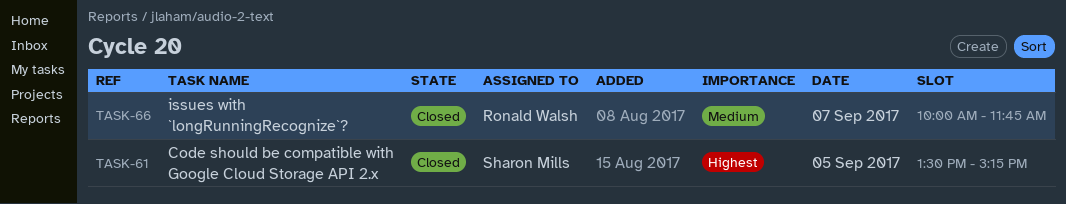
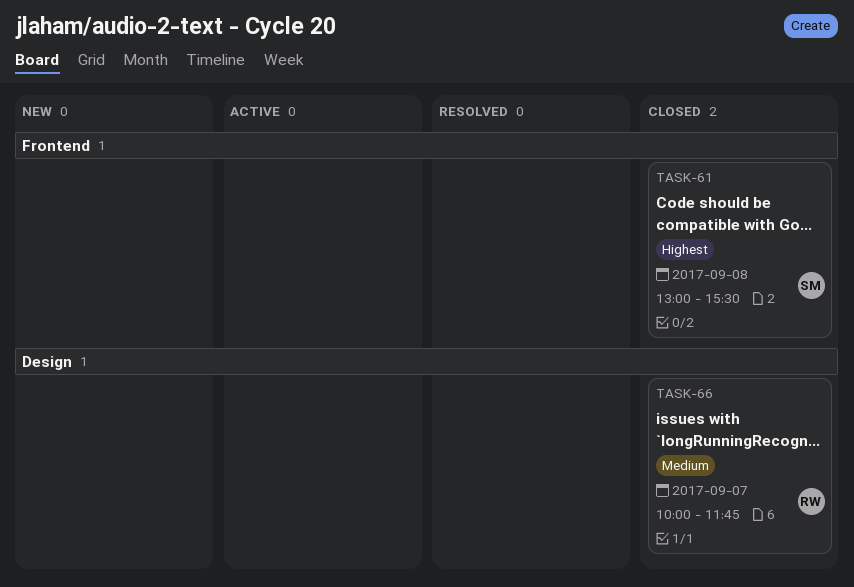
TASK-61, day: Sep 5 -> Sep 8
TASK-61, begins: 13:30 -> 13:00
TASK-61, ends: 15:15 -> 15:30

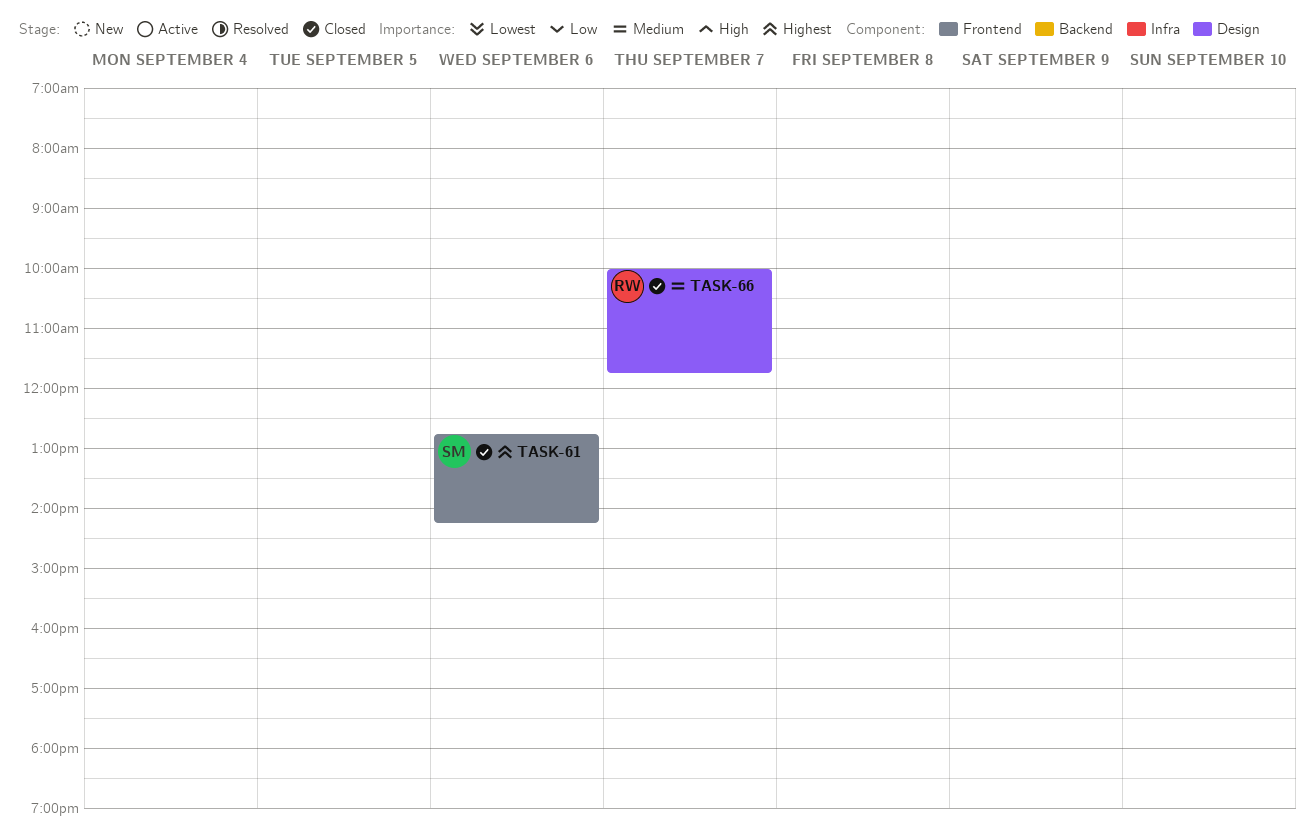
TASK-61, day: Sep 8 -> Sep 6
TASK-61, begins: 13:00 -> 12:45
TASK-61, ends: 15:30 -> 14:15

